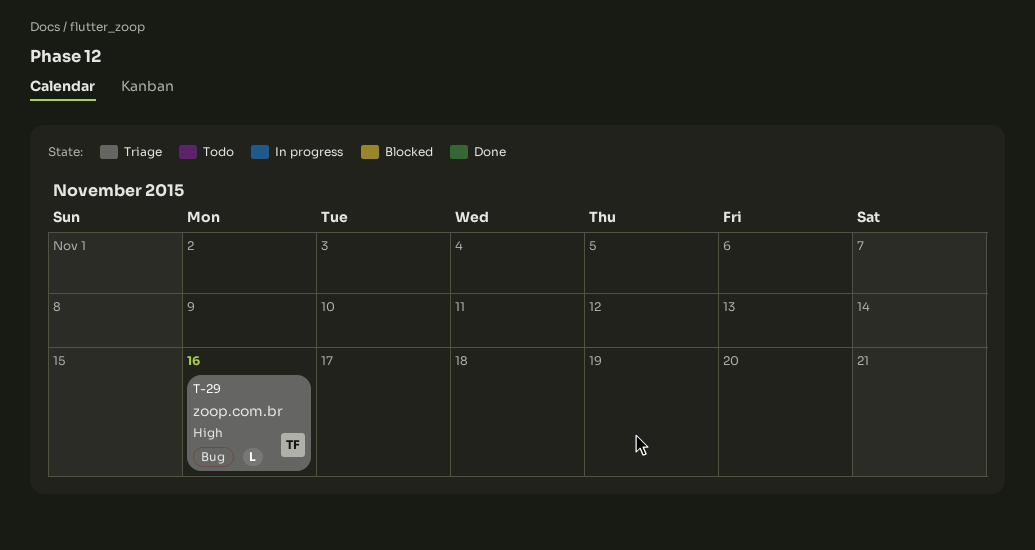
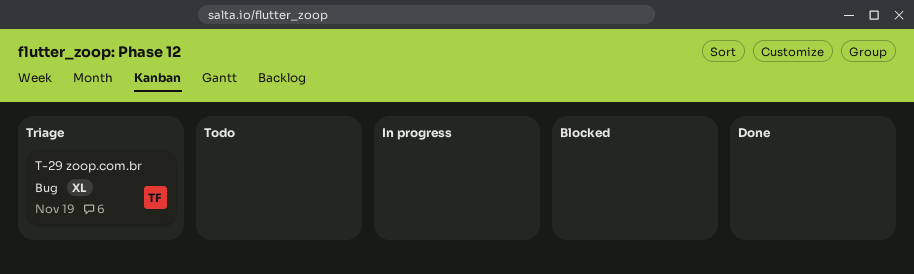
T-29, estimate: L -> XL
T-29, due: Nov 16 -> Nov 19

